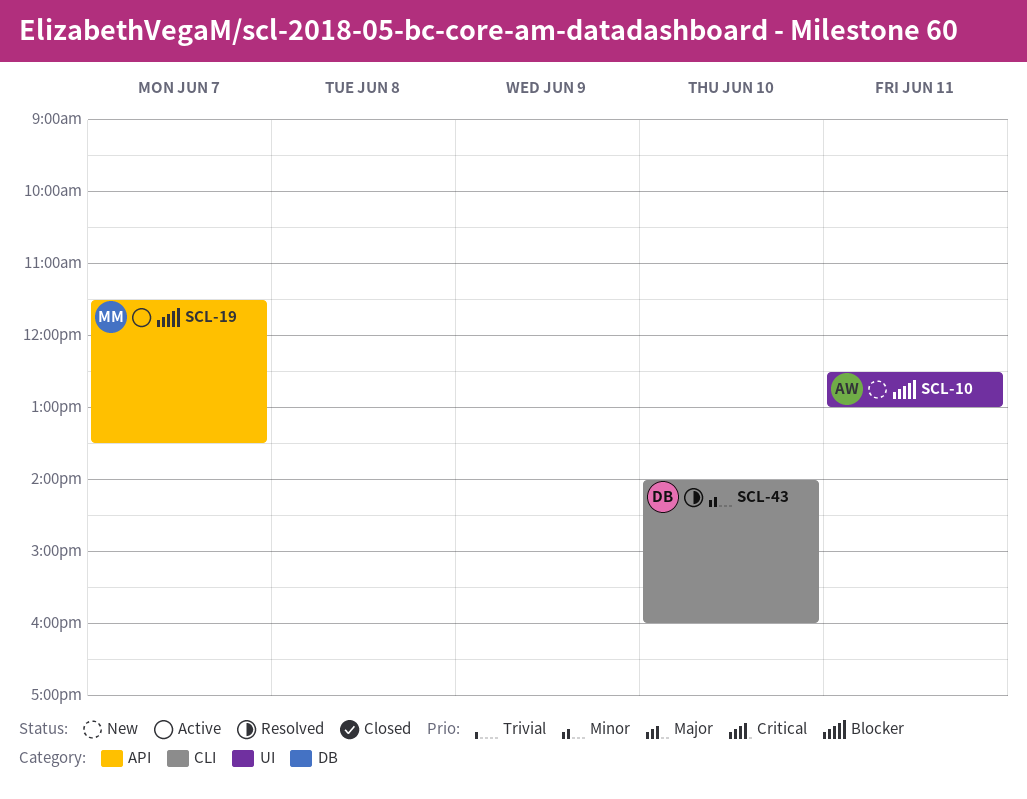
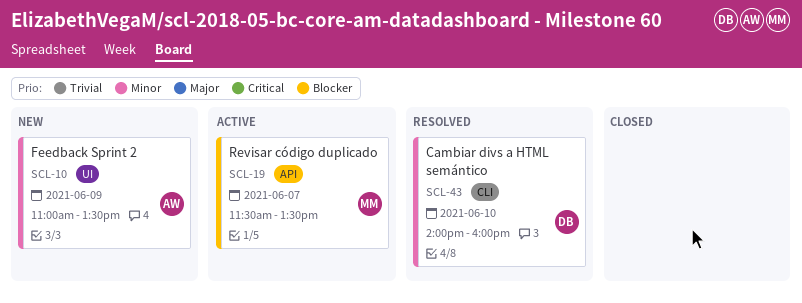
SCL-10, priority: Blocker -> Minor
SCL-10, day: Jun 11 -> Jun 9
SCL-10, begins: 12:30 -> 11:00
SCL-10, ends: 13:00 -> 13:30

